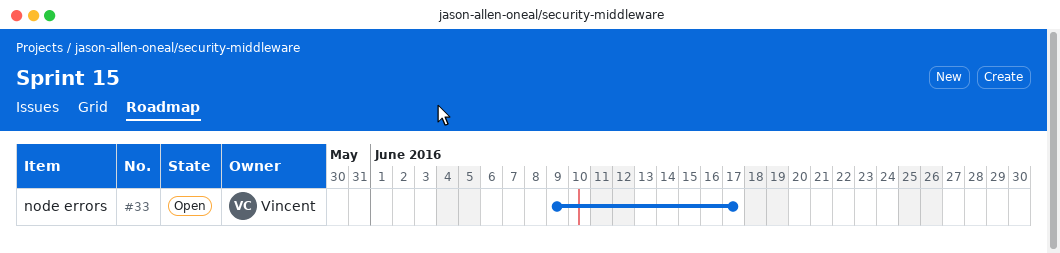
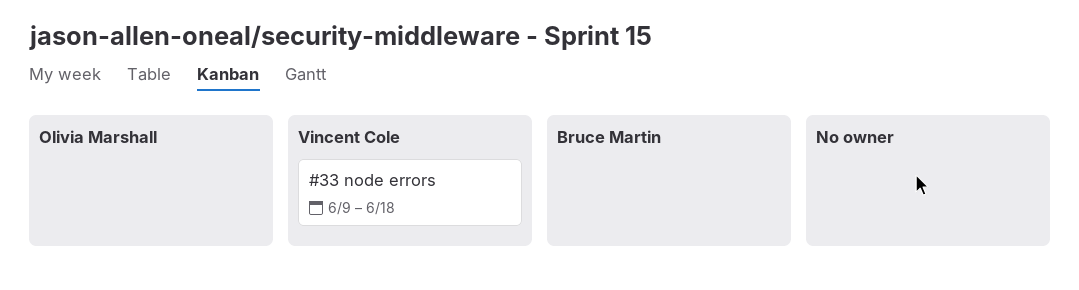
#33, due: Jun 17 -> Jun 18

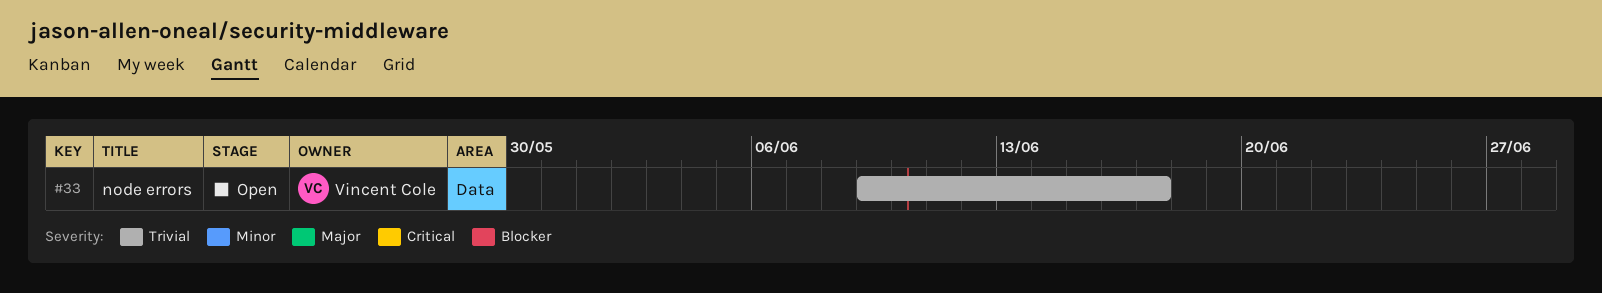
#33, due: Jun 18 -> Jun 17

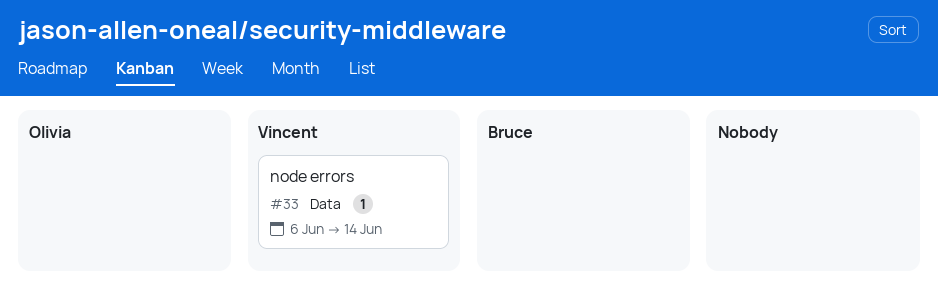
#33, start: Jun 9 -> Jun 6
#33, due: Jun 17 -> Jun 14

